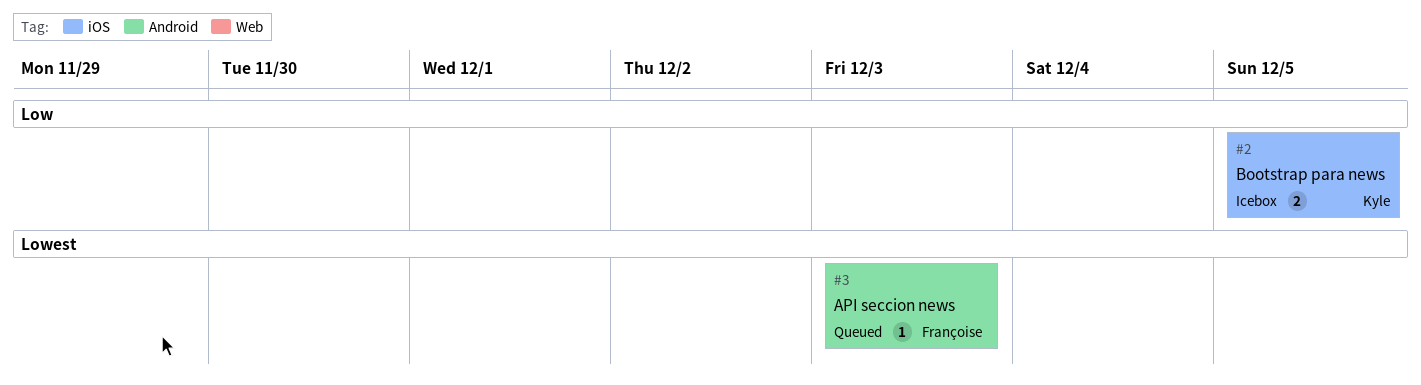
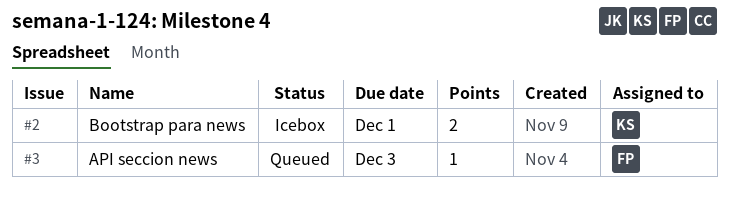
#2, due: Dec 5 -> Dec 1

